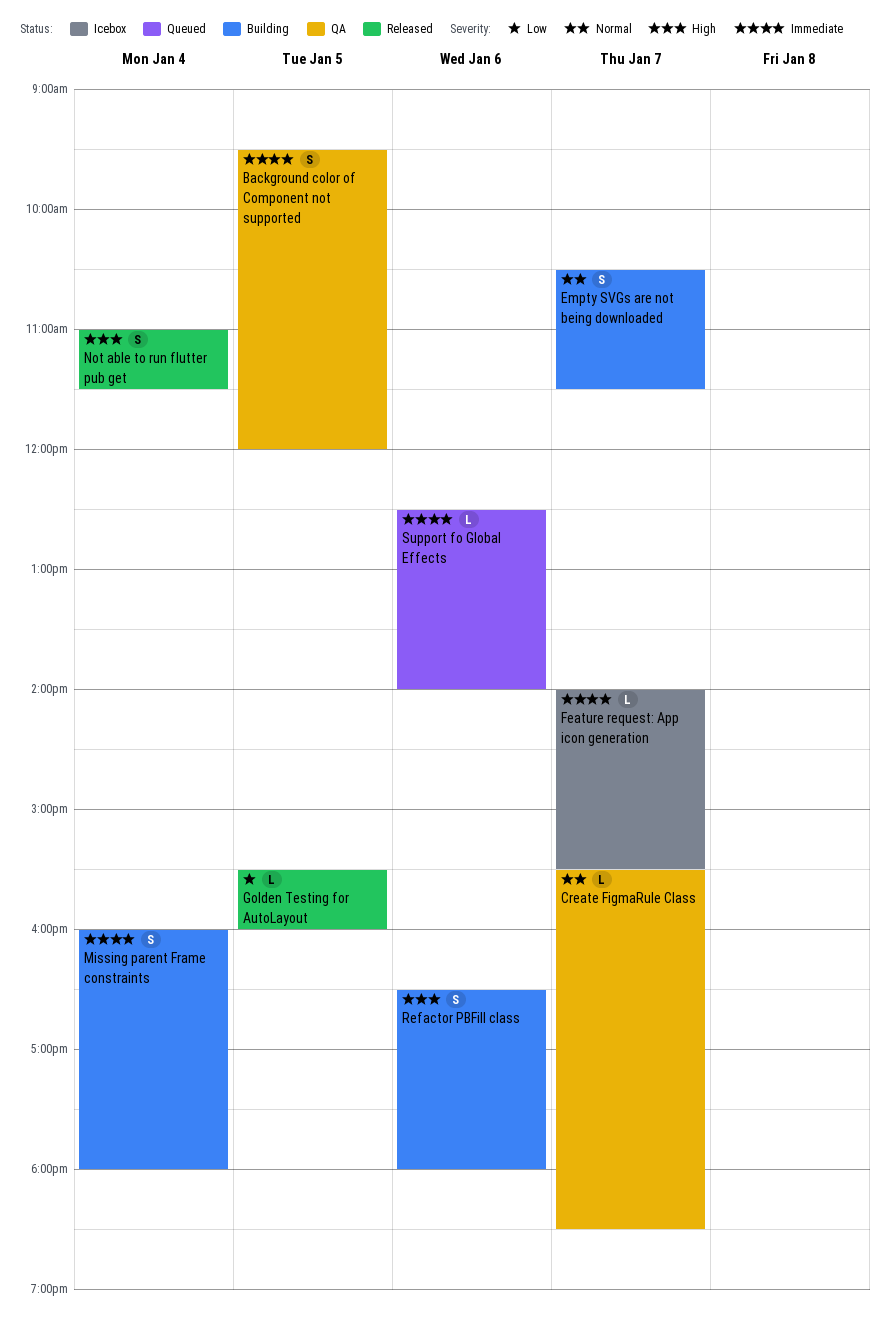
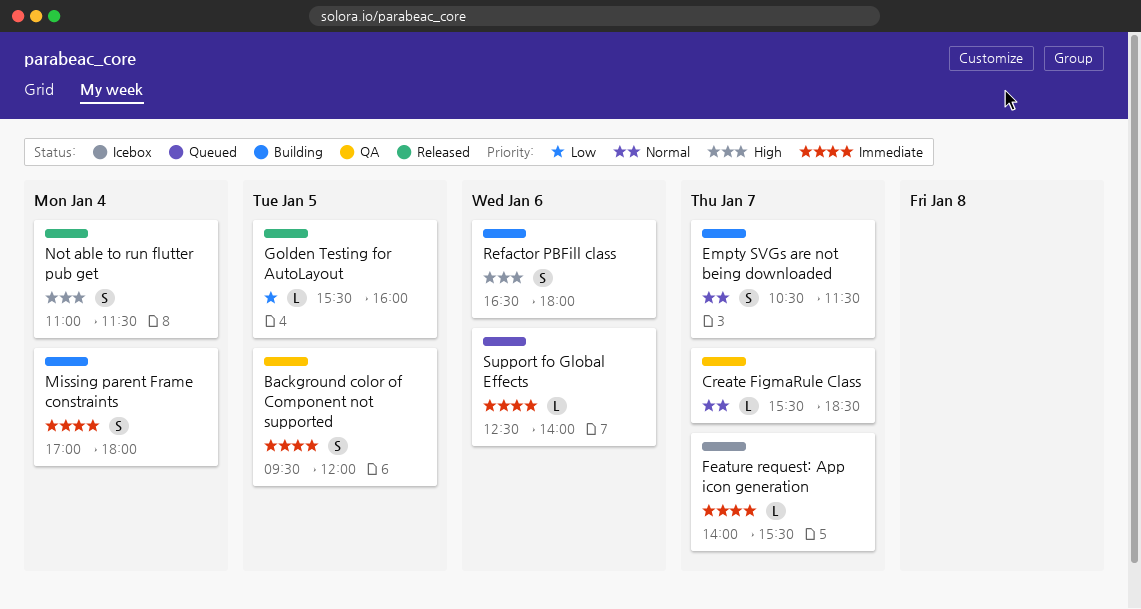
Missing parent Frame constraints, begins: 16:00 -> 17:00

